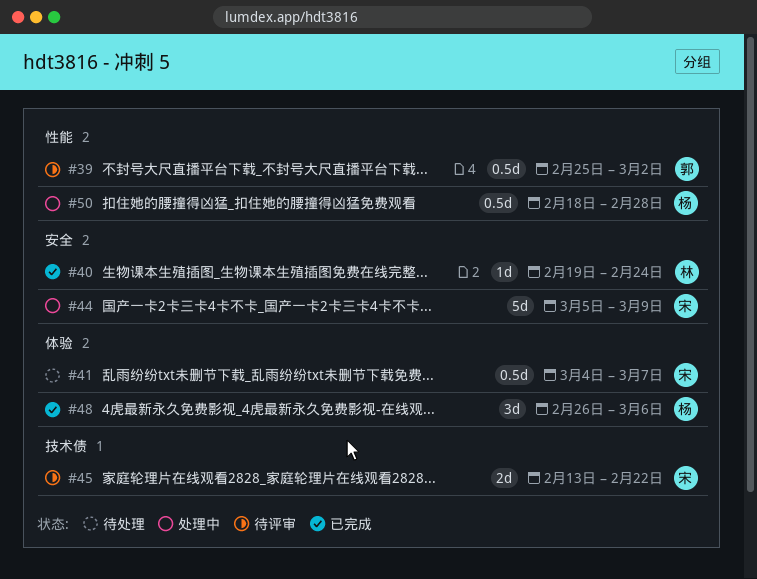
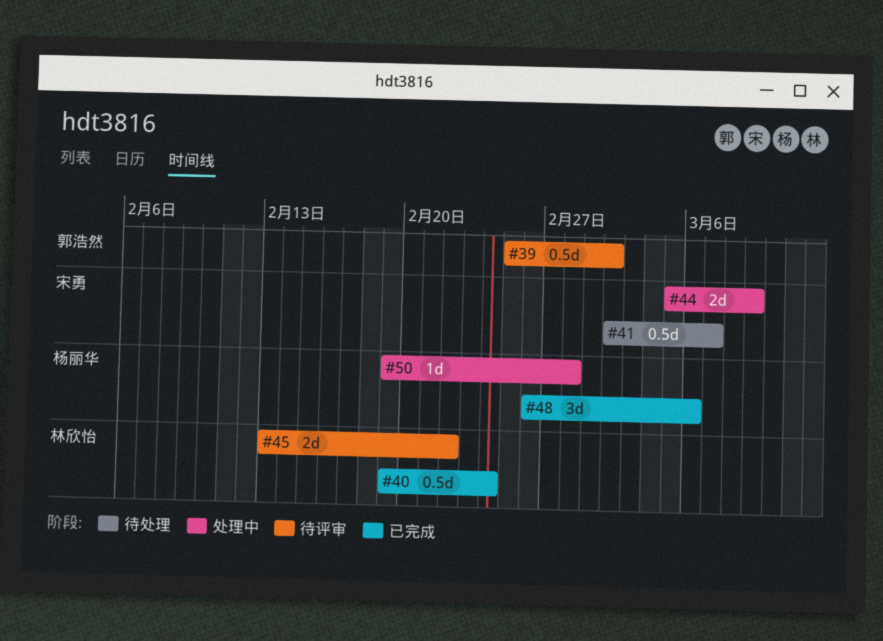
#40, estimate: 1d -> 0.5d
#41, start: Mar 4 -> Mar 2
#44, estimate: 5d -> 2d
#45, owner: 宋勇 -> 林欣怡
#50, estimate: 0.5d -> 1d
#50, start: Feb 18 -> Feb 19

